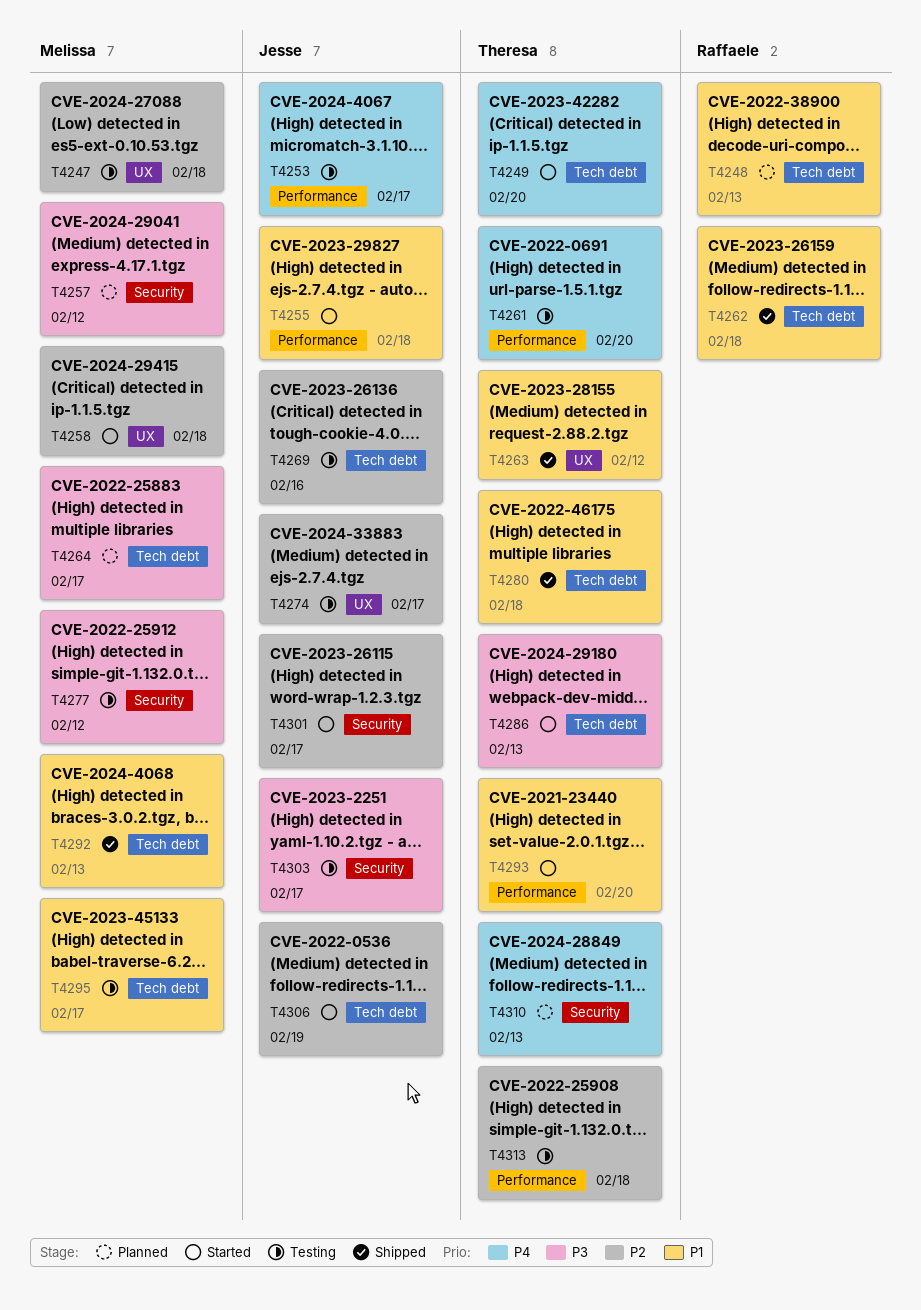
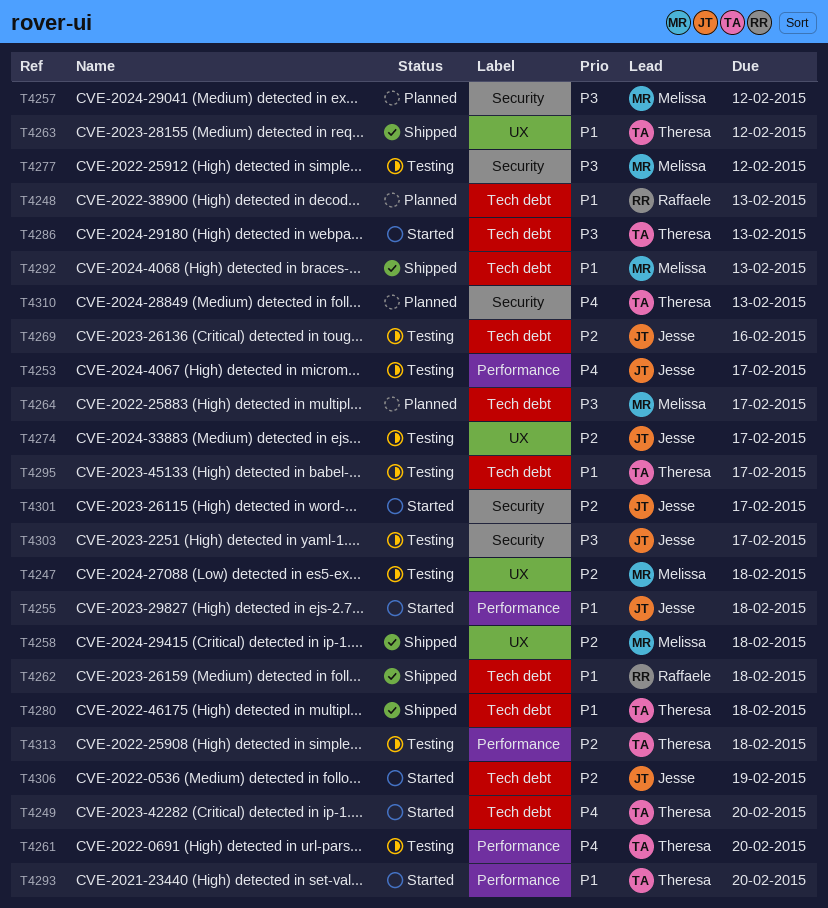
T4258, status: Started -> Shipped
T4295, owner: Melissa -> Theresa

